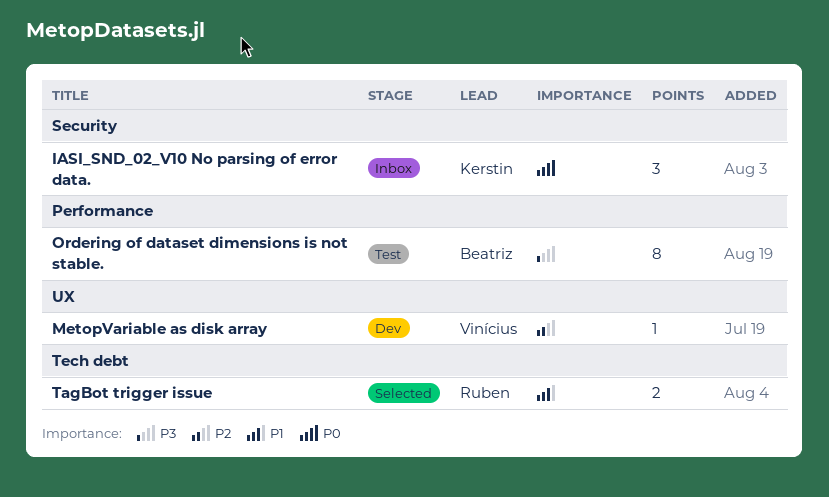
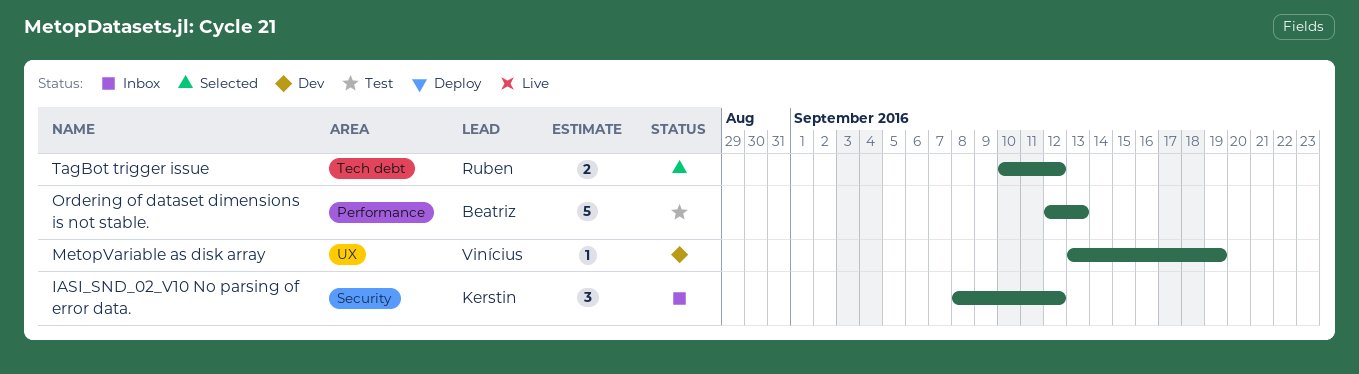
Ordering of dataset dimensions is not stable., estimate: 8 -> 5

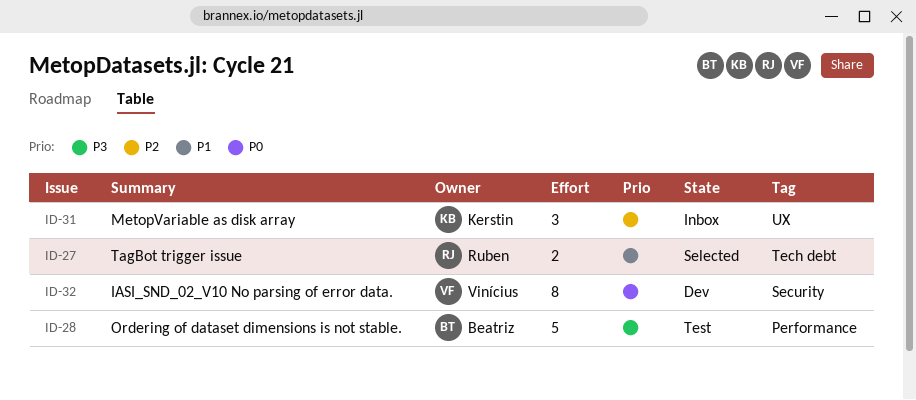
IASI_SND_02_V10 No parsing of error data., status: Inbox -> Dev
IASI_SND_02_V10 No parsing of error data., owner: Kerstin -> Vinícius
IASI_SND_02_V10 No parsing of error data., estimate: 3 -> 8
MetopVariable as disk array, status: Dev -> Inbox
MetopVariable as disk array, owner: Vinícius -> Kerstin
MetopVariable as disk array, estimate: 1 -> 3

